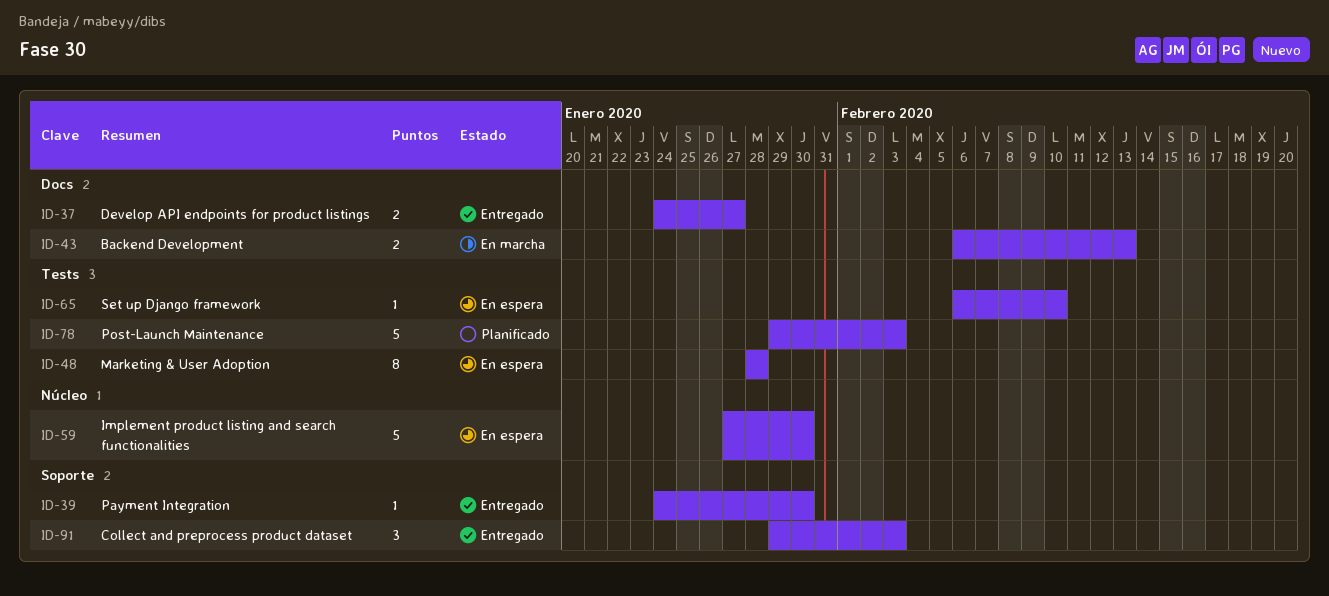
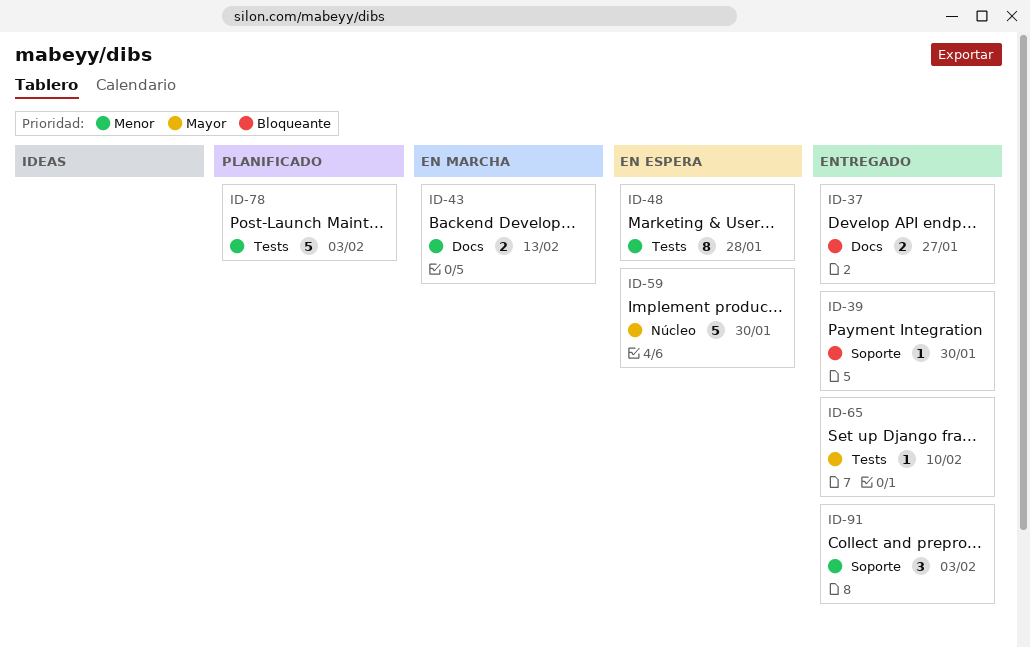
ID-65, status: En espera -> Entregado

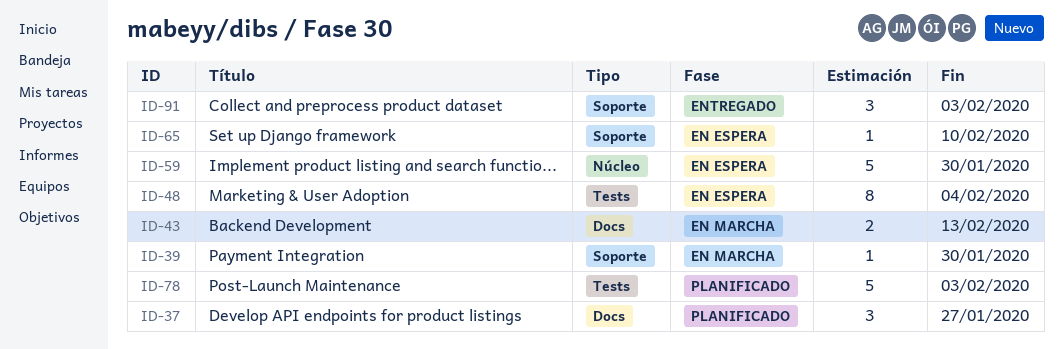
ID-37, status: Entregado -> Planificado
ID-37, estimate: 2 -> 3
ID-39, status: Entregado -> En marcha
ID-48, due: Jan 28 -> Feb 4
ID-65, status: Entregado -> En espera
ID-65, label: Tests -> Soporte

